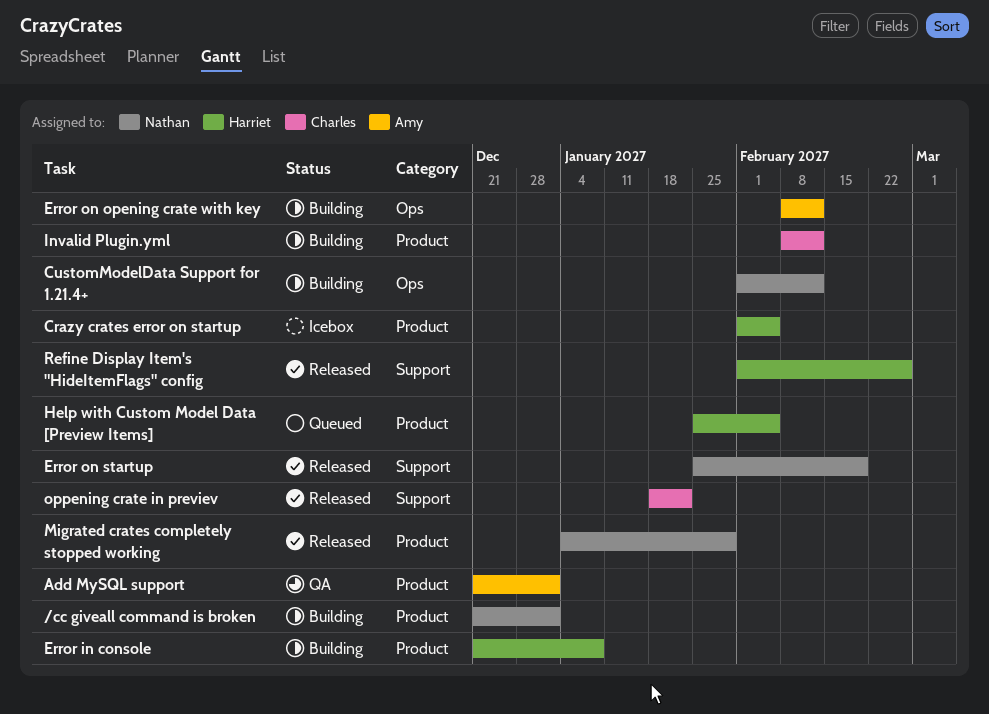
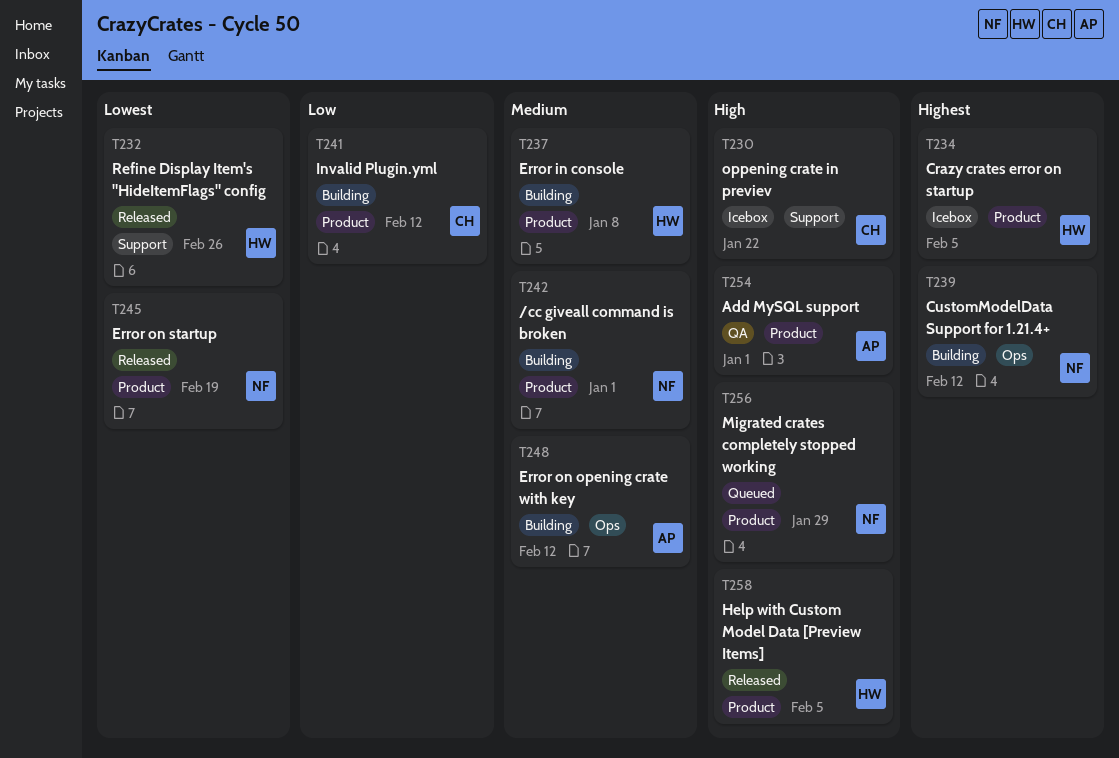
Error on startup, label: Support -> Product
Help with Custom Model Data [Preview Items], status: Queued -> Released
Migrated crates completely stopped working, status: Released -> Queued
oppening crate in previev, status: Released -> Icebox

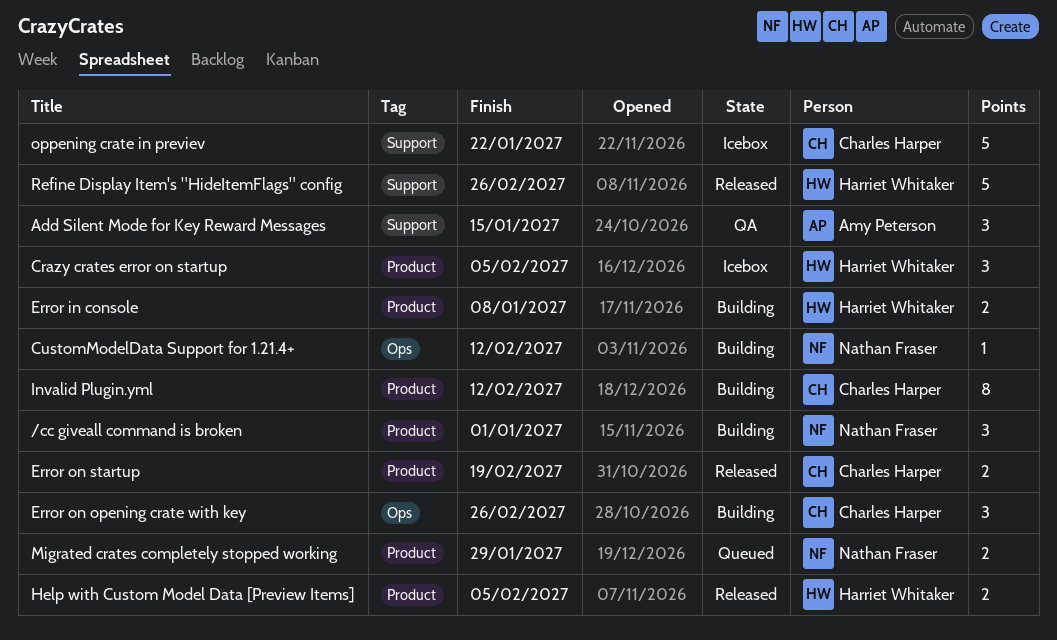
Add MySQL support: present -> none
Add Silent Mode for Key Reward Messages: none -> present
Error on opening crate with key, owner: Amy Peterson -> Charles Harper
Error on opening crate with key, due: Feb 12 -> Feb 26
Error on startup, owner: Nathan Fraser -> Charles Harper

